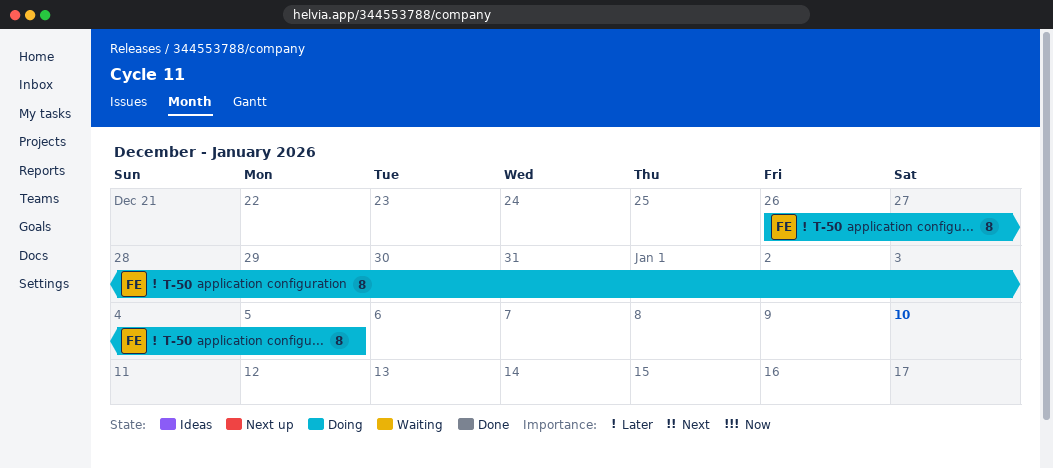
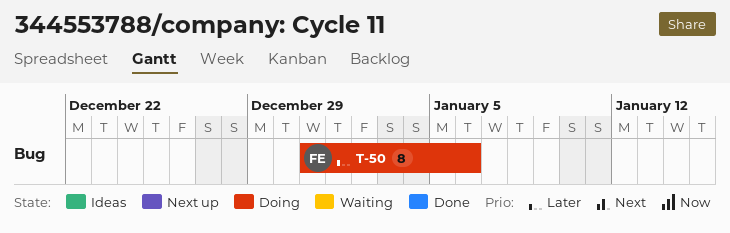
T-50, start: Dec 26 -> Dec 31
T-50, due: Jan 5 -> Jan 6

